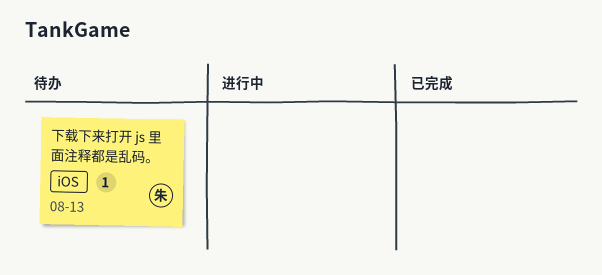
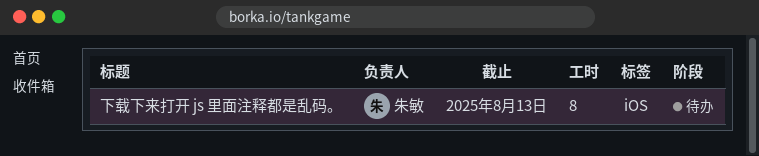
下载下来打开 js 里面注释都是乱码。, estimate: 1 -> 8

